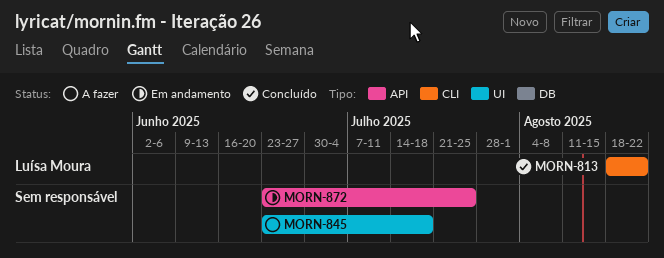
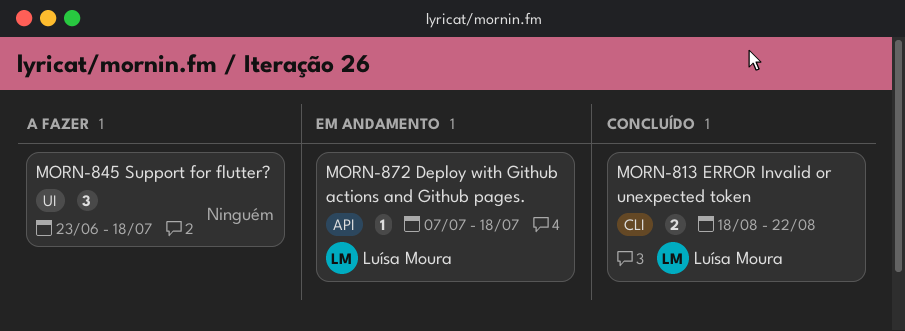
MORN-872, owner: none -> Luísa Moura
MORN-872, start: Jun 23 -> Jul 7
MORN-872, due: Jul 25 -> Jul 18

